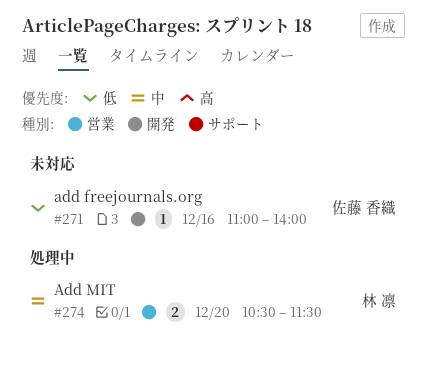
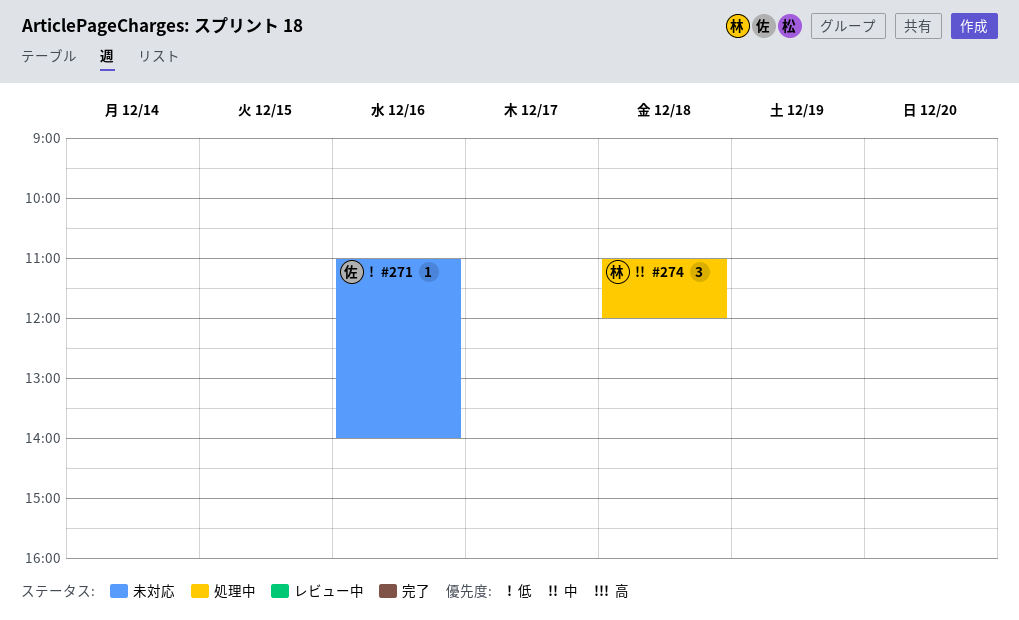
#274, estimate: 2 -> 3
#274, day: Dec 20 -> Dec 18
#274, begins: 10:30 -> 11:00
#274, ends: 11:30 -> 12:00

